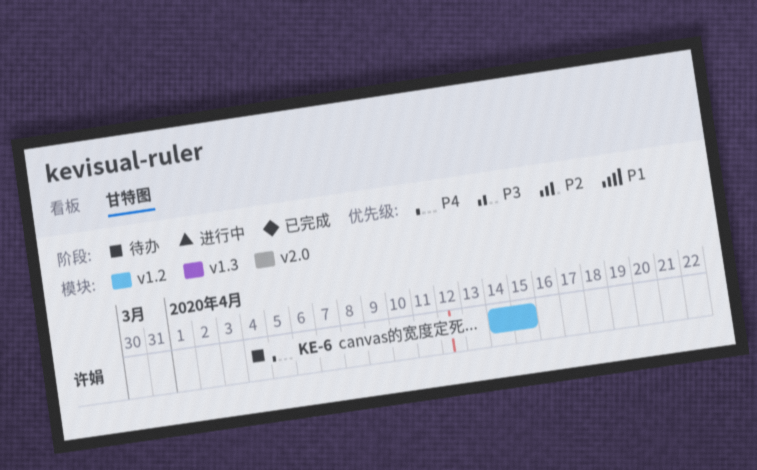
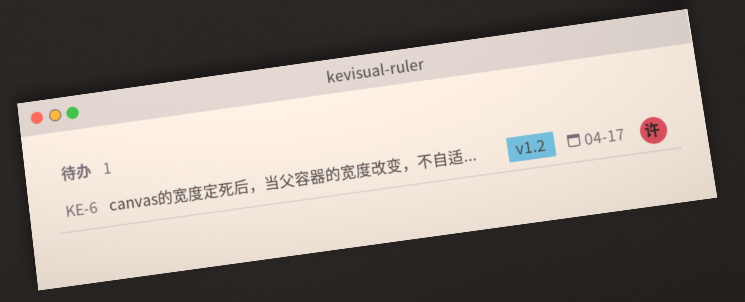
KE-6, due: Apr 15 -> Apr 17

